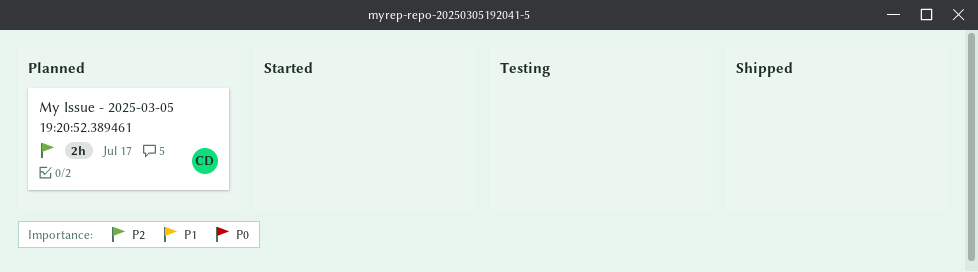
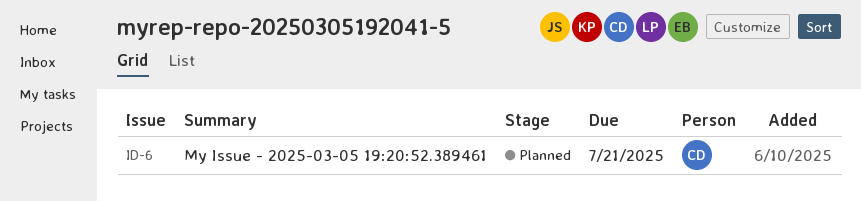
My Issue - 2025-03-05 19:20:52.389461, due: Jul 17 -> Jul 21

